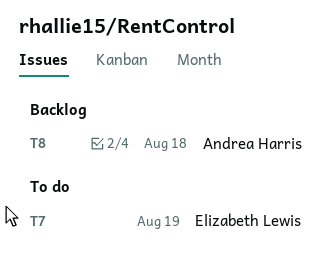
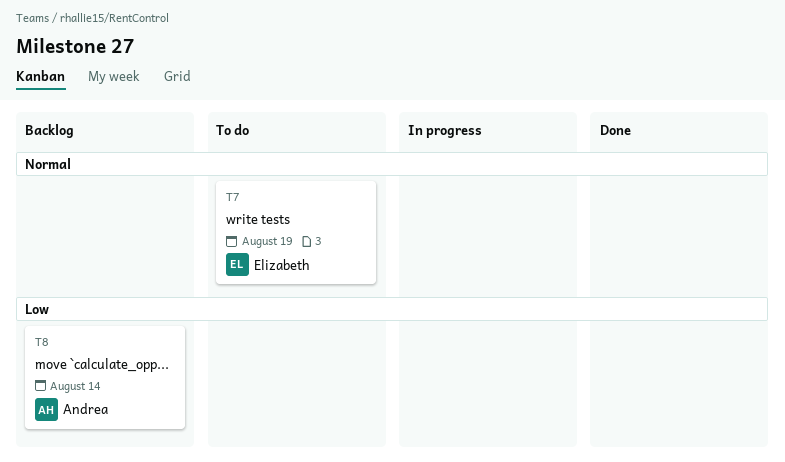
T8, due: Aug 18 -> Aug 14

